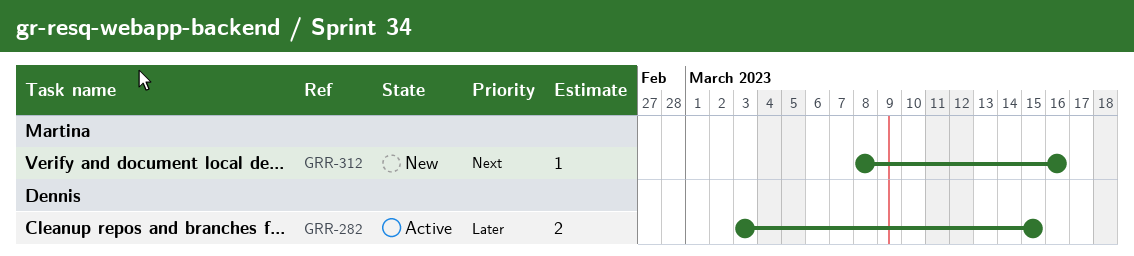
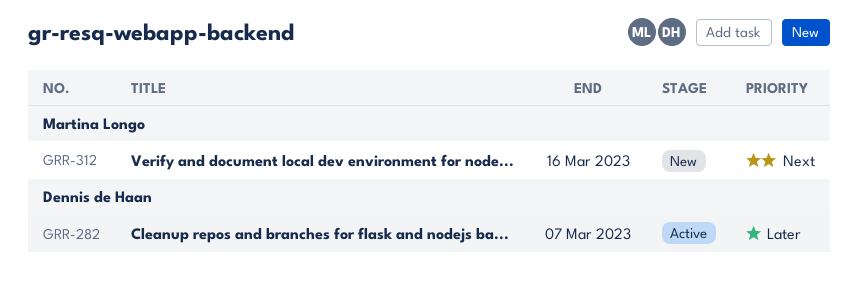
GRR-282, due: Mar 15 -> Mar 7

